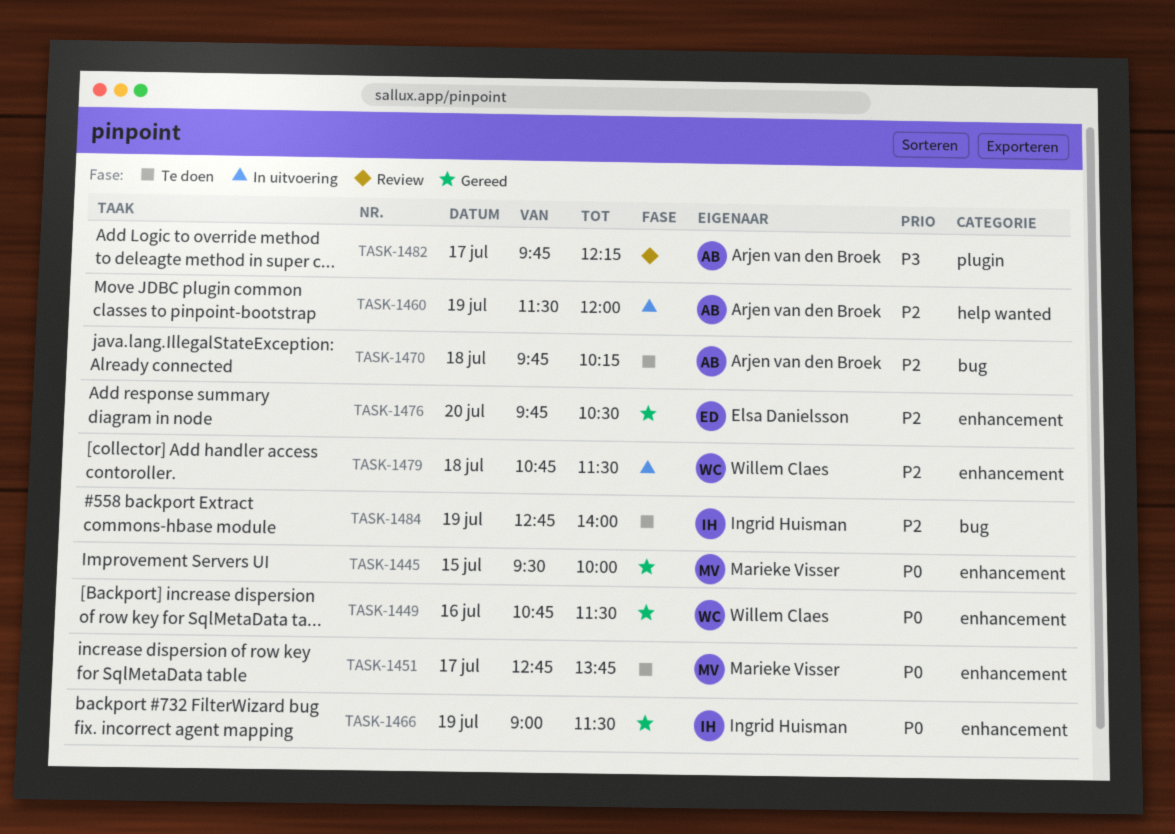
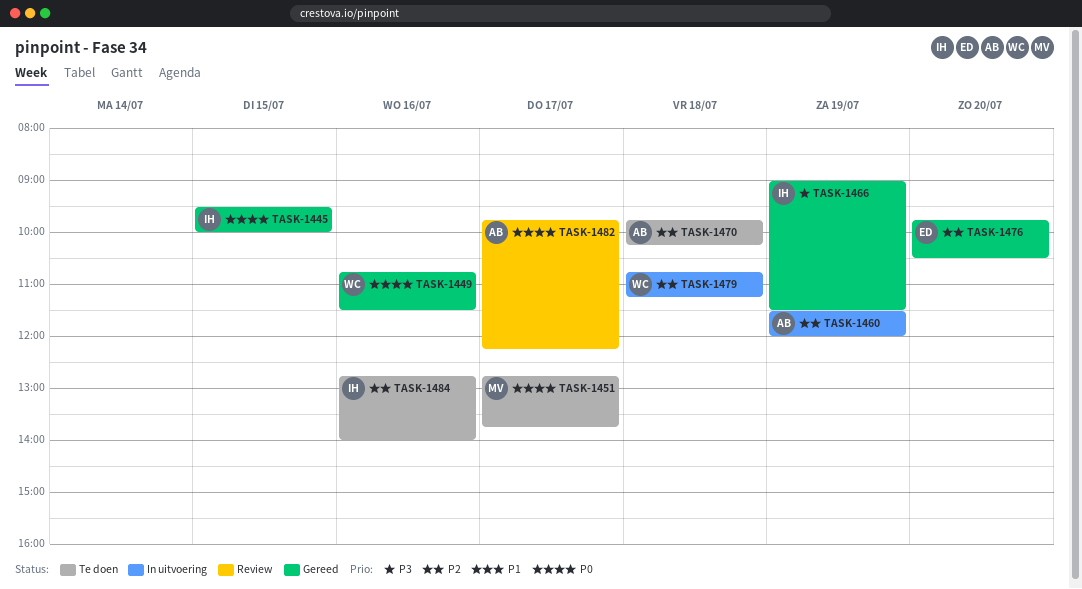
TASK-1445, owner: Marieke Visser -> Ingrid Huisman
TASK-1466, priority: P0 -> P3
TASK-1479, ends: 11:30 -> 11:15
TASK-1482, priority: P3 -> P0
TASK-1484, day: Jul 19 -> Jul 16

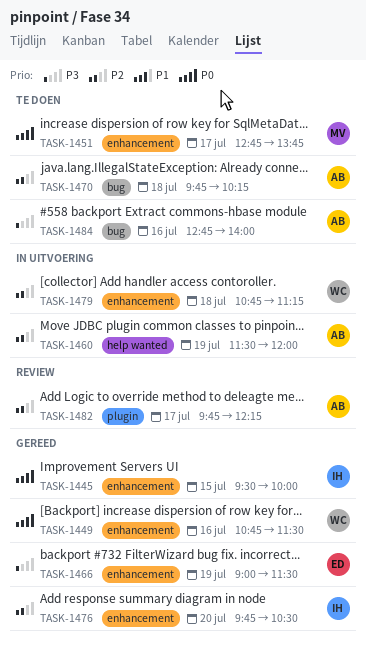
TASK-1466, owner: IH -> ED
TASK-1476, owner: ED -> IH
TASK-1482, priority: P0 -> P2
TASK-1484, owner: IH -> AB
TASK-1484, priority: P2 -> P3

